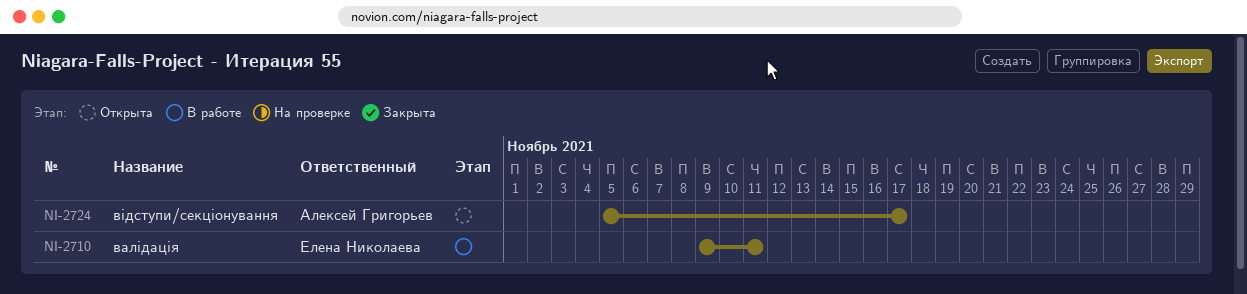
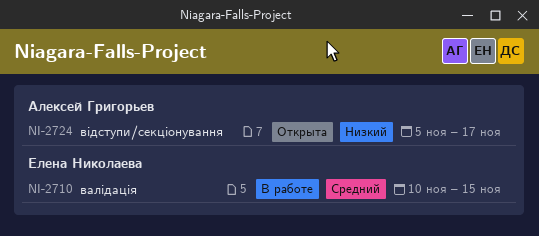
NI-2710, start: Nov 9 -> Nov 10
NI-2710, due: Nov 11 -> Nov 15

